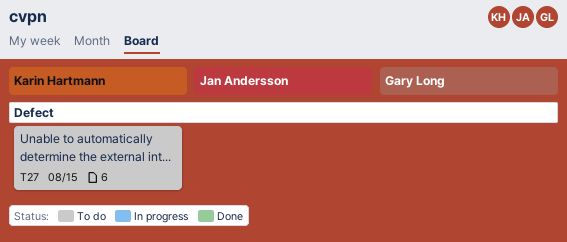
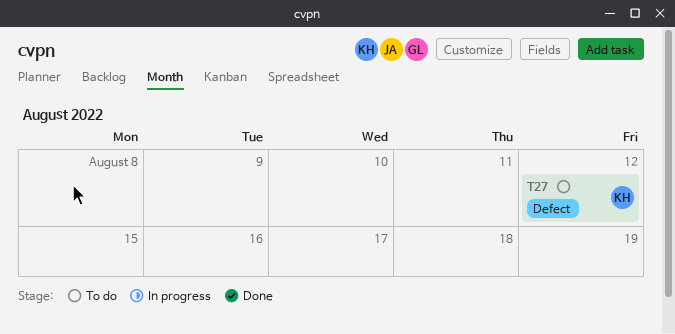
T27, due: Aug 15 -> Aug 12

